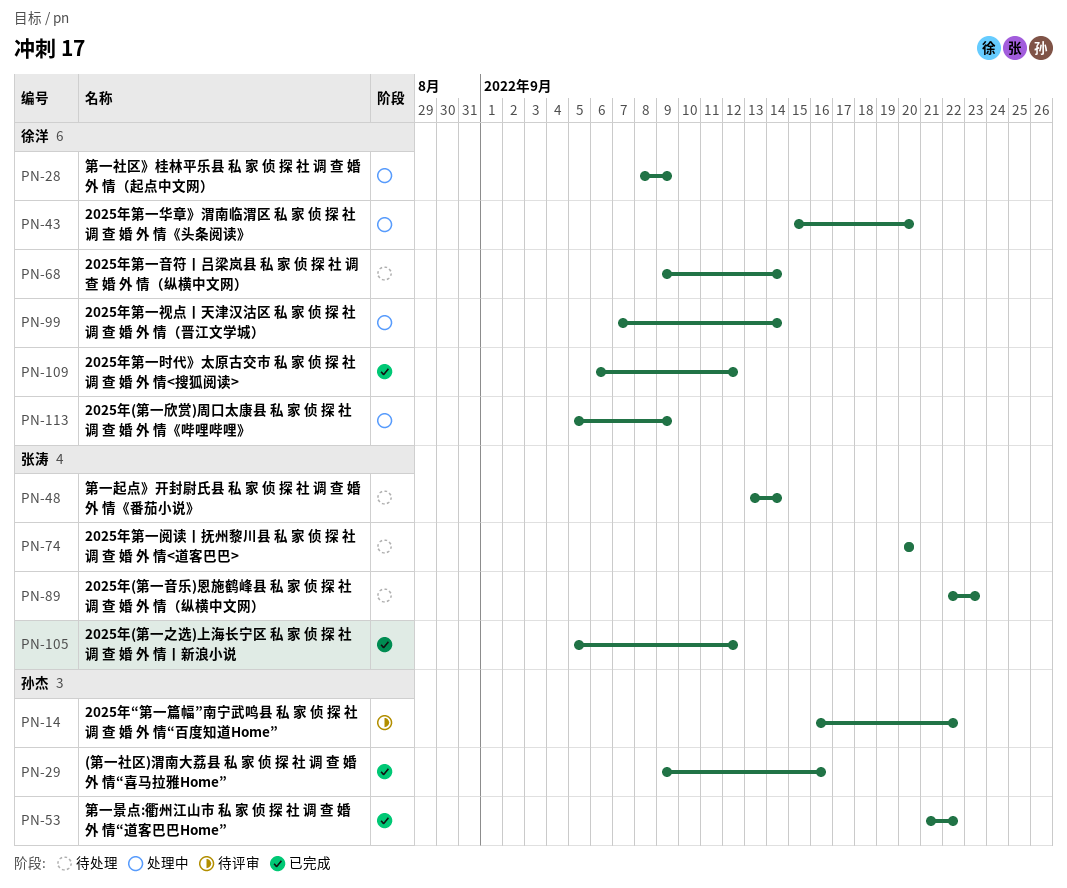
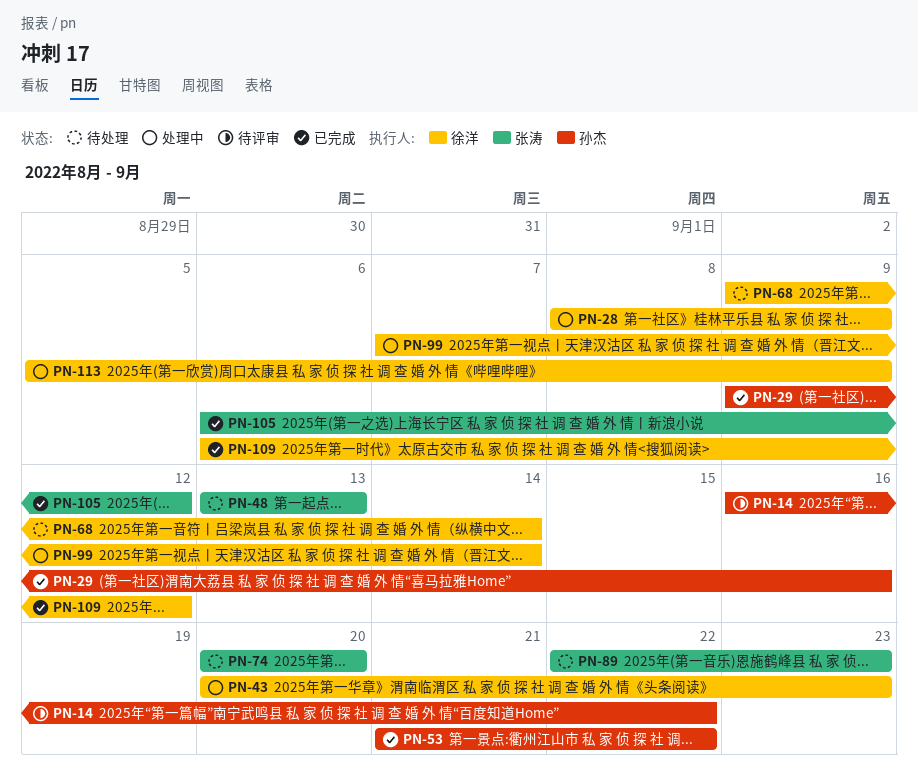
PN-43, start: Sep 15 -> Sep 20
PN-43, due: Sep 20 -> Sep 23
PN-48, due: Sep 14 -> Sep 13
PN-105, start: Sep 5 -> Sep 6

